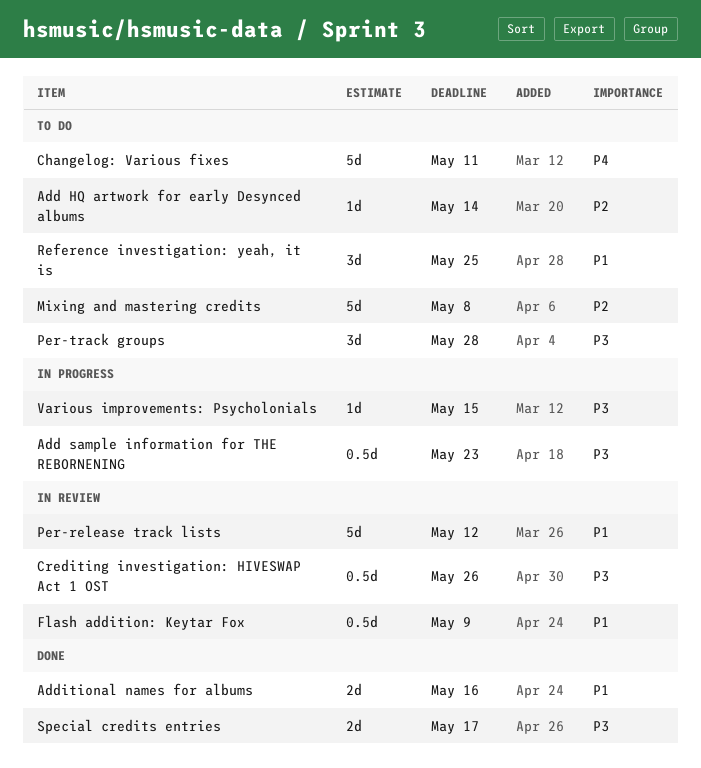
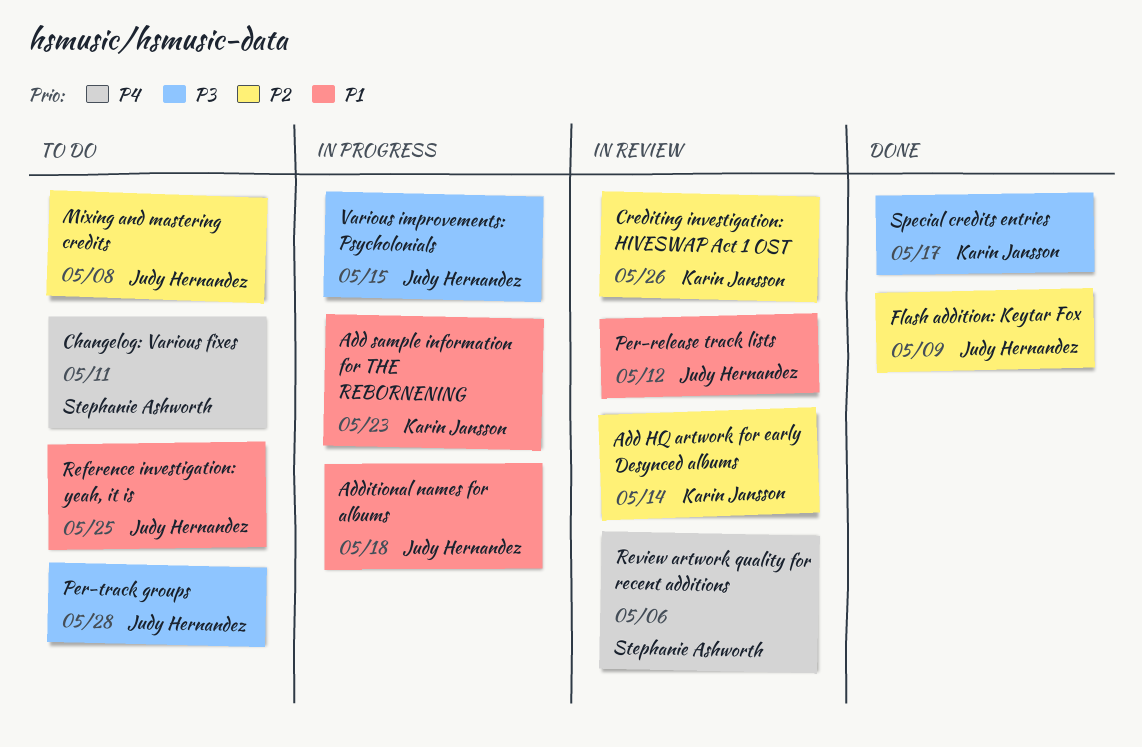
Add HQ artwork for early Desynced albums, status: To do -> In review
Add sample information for THE REBORNENING, priority: P3 -> P1
Additional names for albums, status: Done -> In progress
Additional names for albums, due: May 16 -> May 18
Crediting investigation: HIVESWAP Act 1 OST, priority: P3 -> P2
Flash addition: Keytar Fox, status: In review -> Done
Flash addition: Keytar Fox, priority: P1 -> P2
Review artwork quality for recent additions: none -> present

